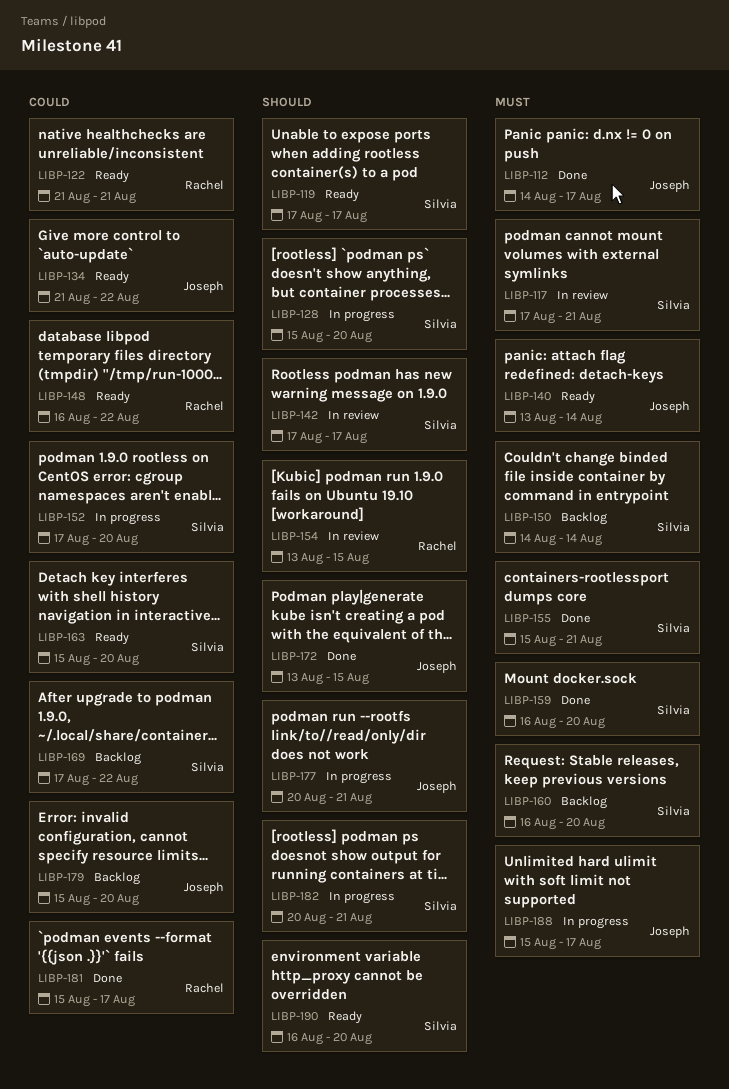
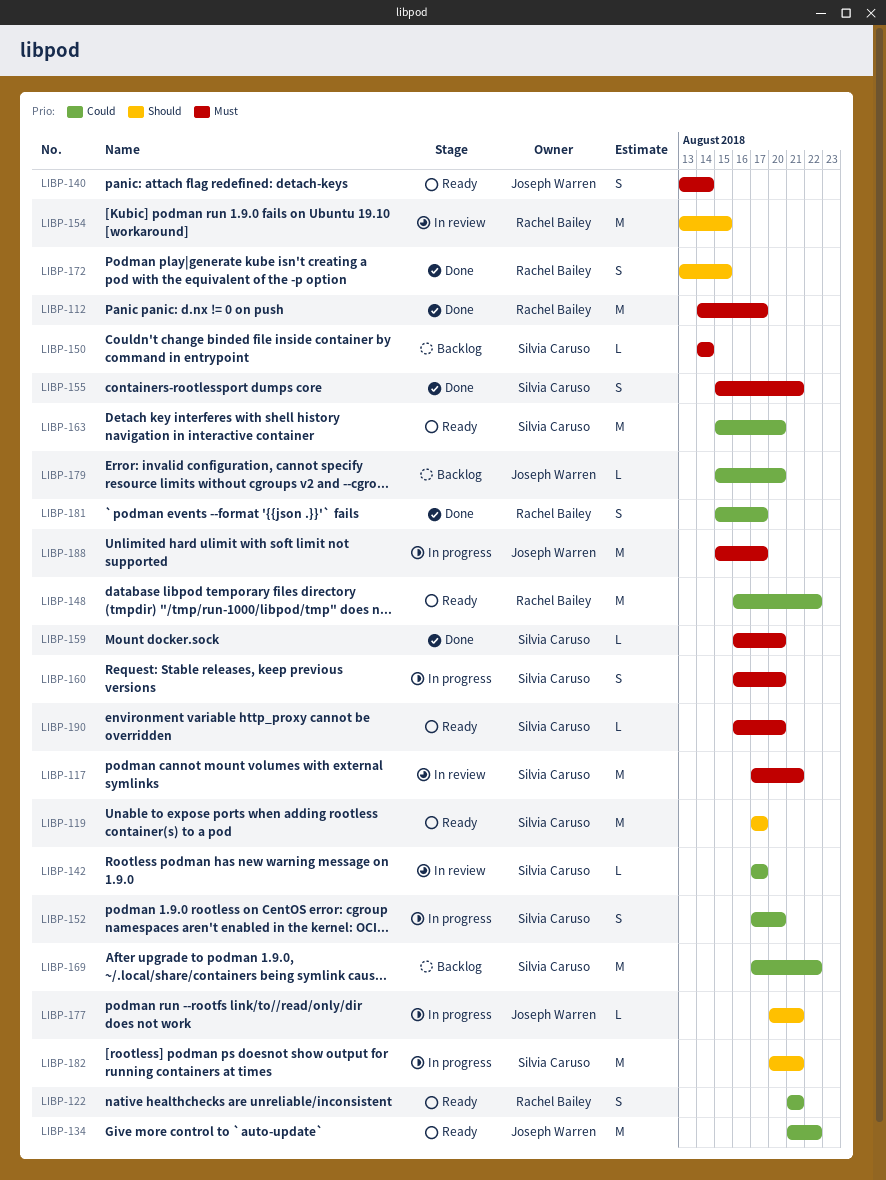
LIBP-112, owner: Joseph Warren -> Rachel Bailey
LIBP-128: present -> none
LIBP-142, priority: Should -> Could
LIBP-160, status: Backlog -> In progress
LIBP-172, owner: Joseph Warren -> Rachel Bailey
LIBP-190, priority: Should -> Must

